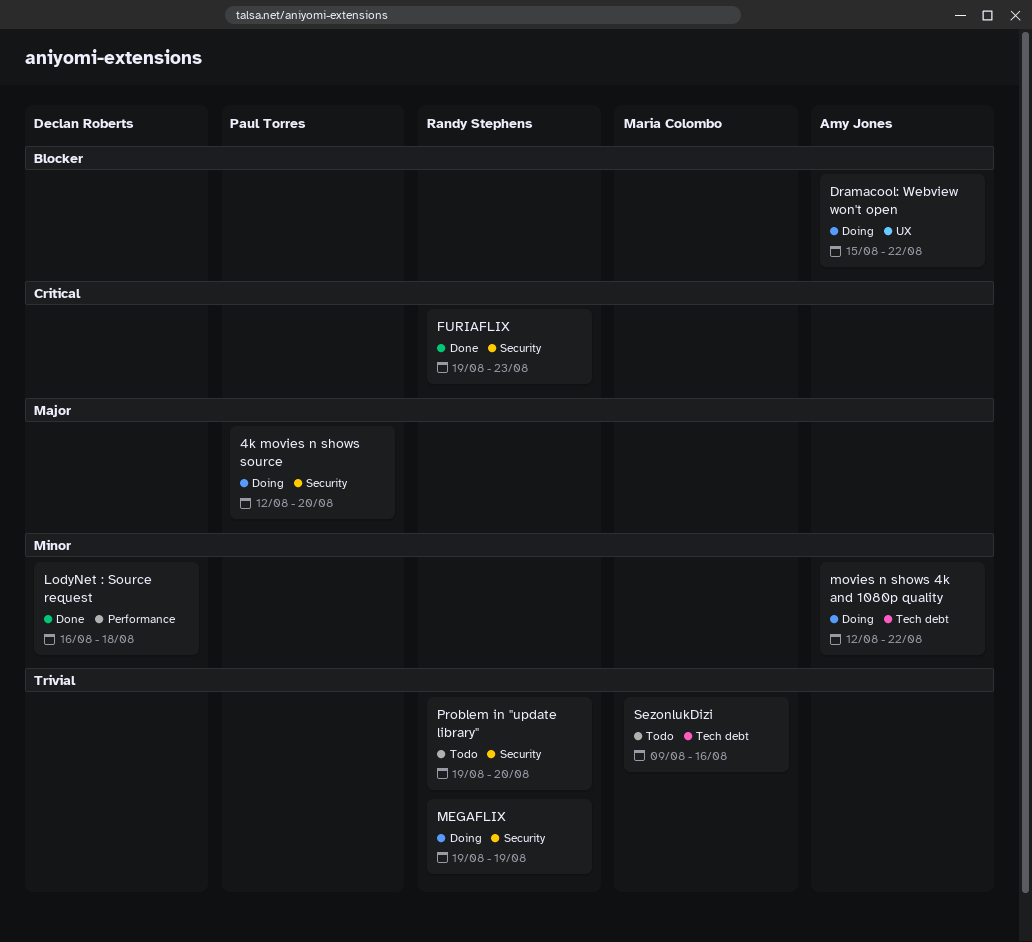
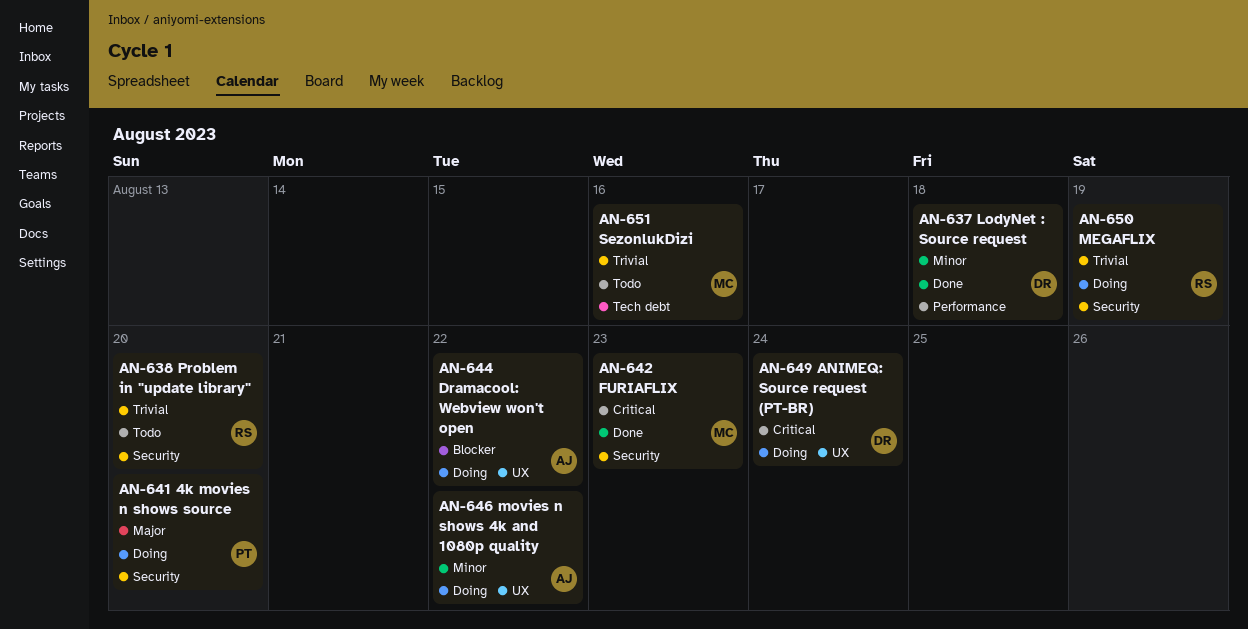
ANIMEQ: Source request (PT-BR): none -> present
FURIAFLIX, owner: Randy Stephens -> Maria Colombo
movies n shows 4k and 1080p quality, label: Tech debt -> UX

